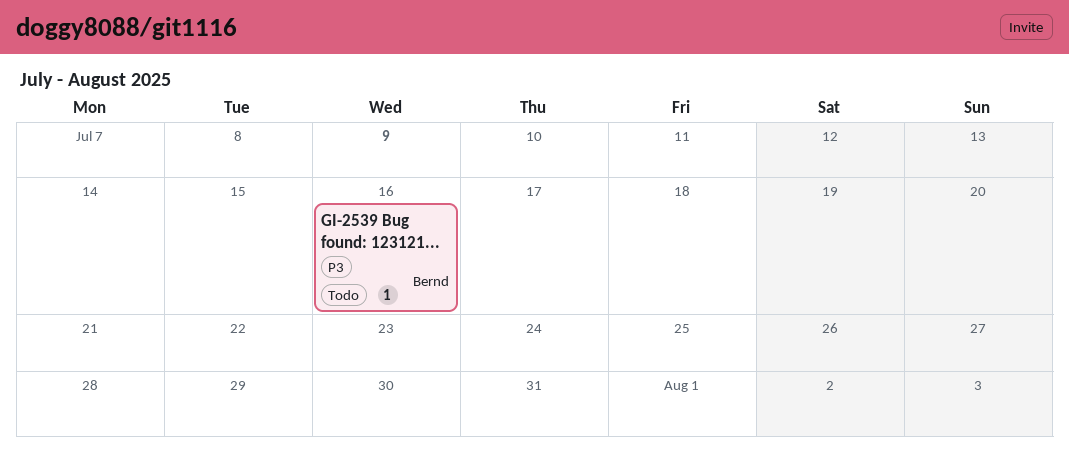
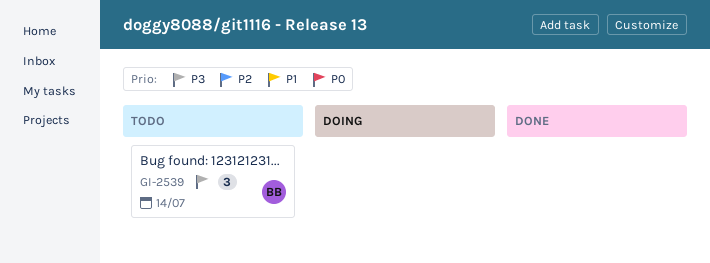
GI-2539, estimate: 1 -> 3
GI-2539, due: Jul 16 -> Jul 14

